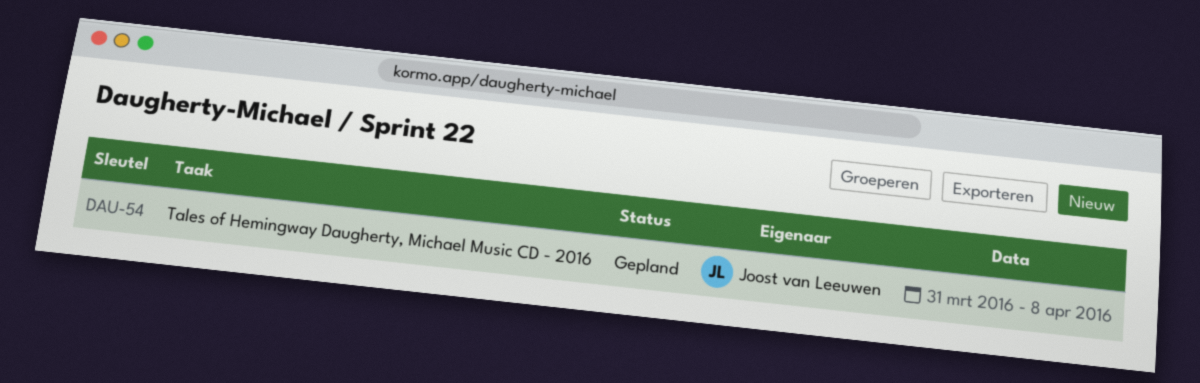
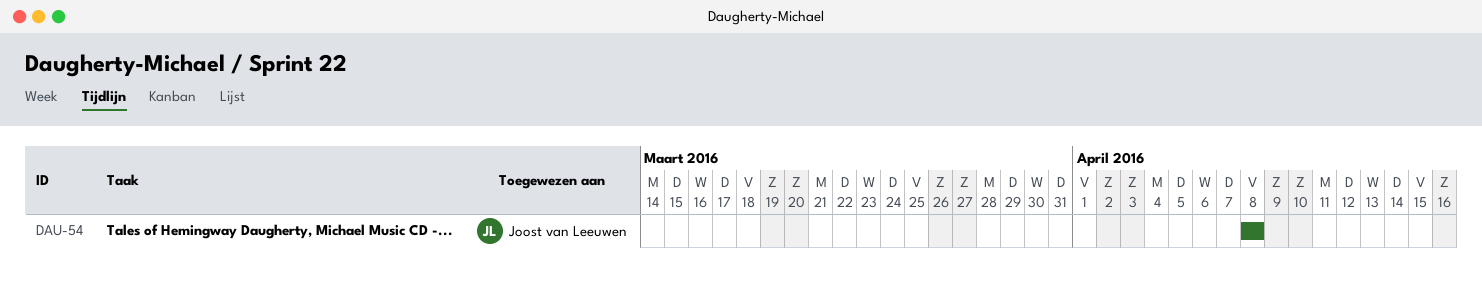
DAU-54, start: Mar 31 -> Apr 8

